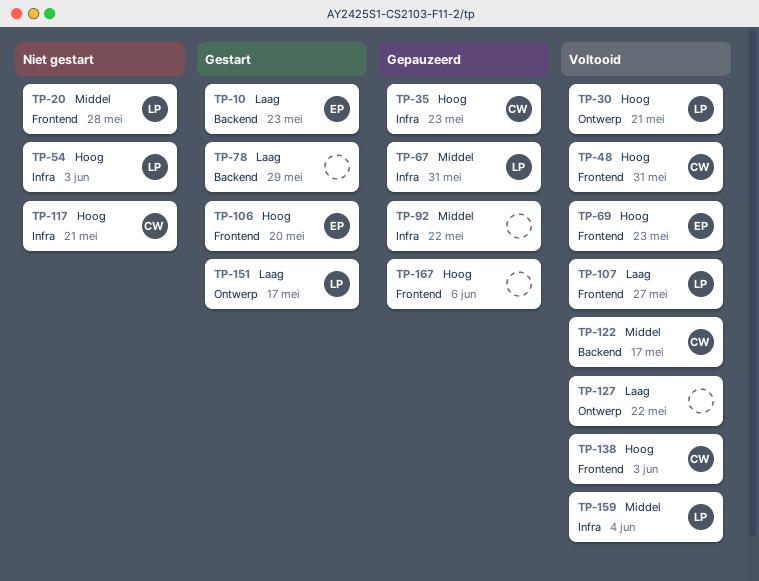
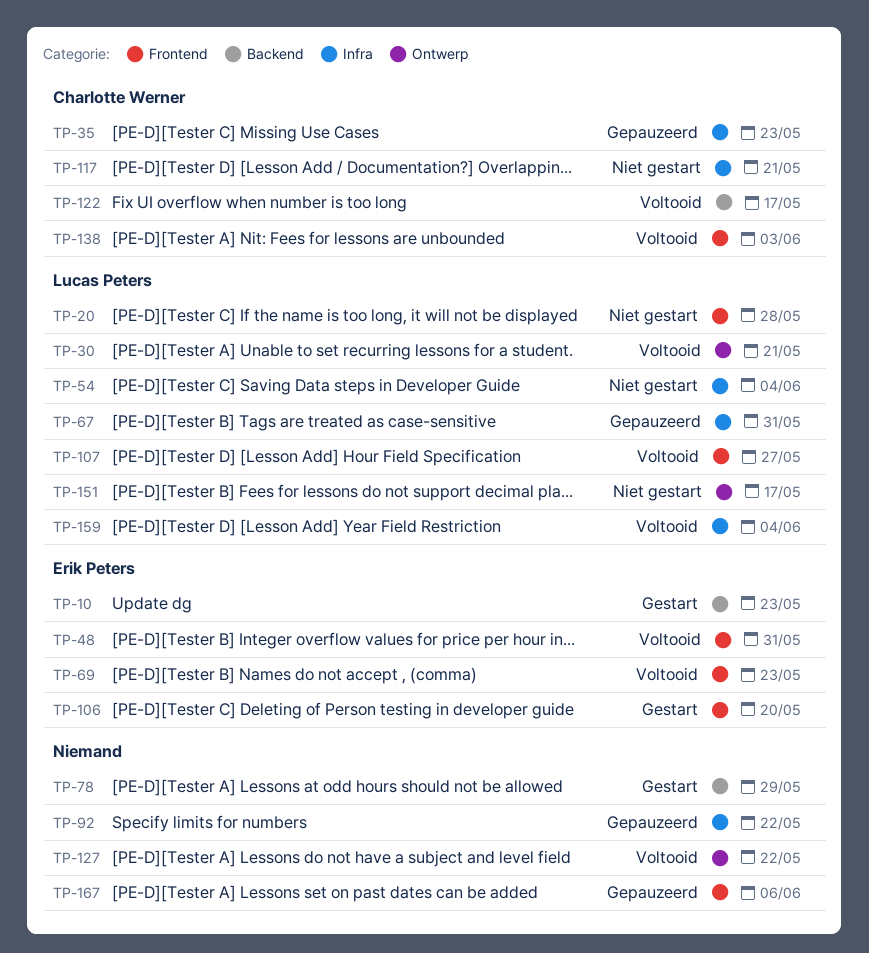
TP-48, owner: Charlotte Werner -> Erik Peters
TP-54, due: Jun 3 -> Jun 4
TP-151, status: Gestart -> Niet gestart

